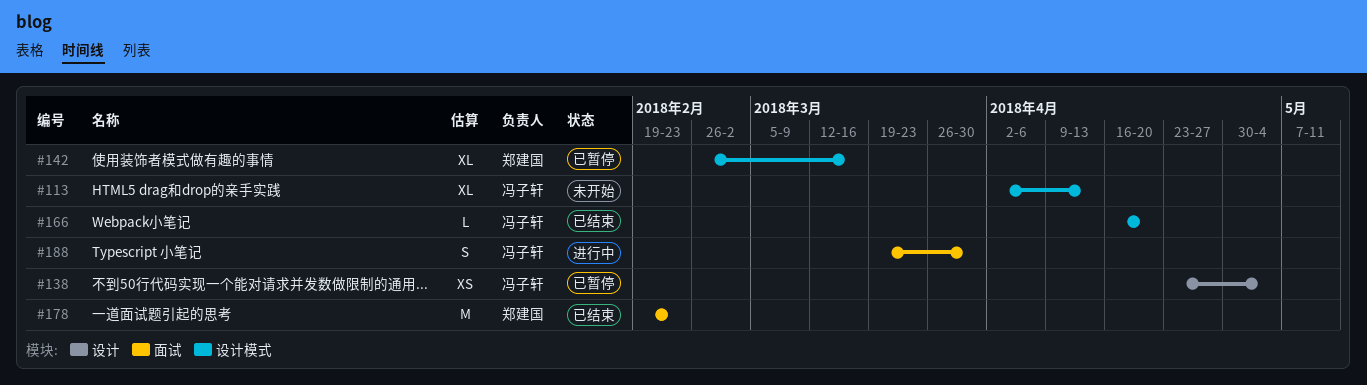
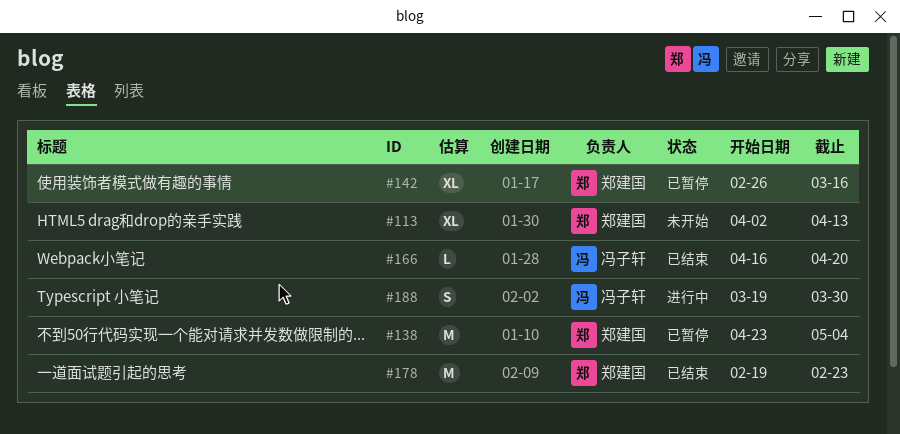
#113, owner: 冯子轩 -> 郑建国
#138, owner: 冯子轩 -> 郑建国
#138, estimate: XS -> M

